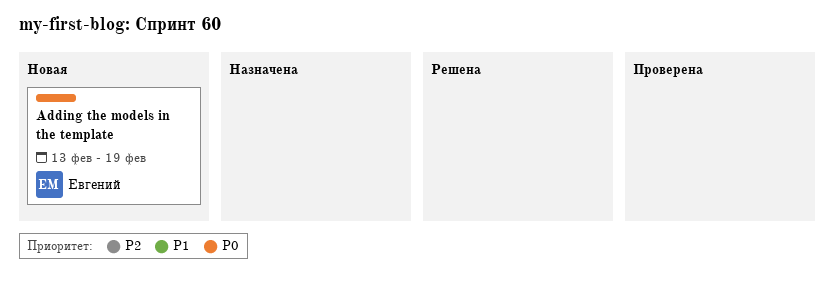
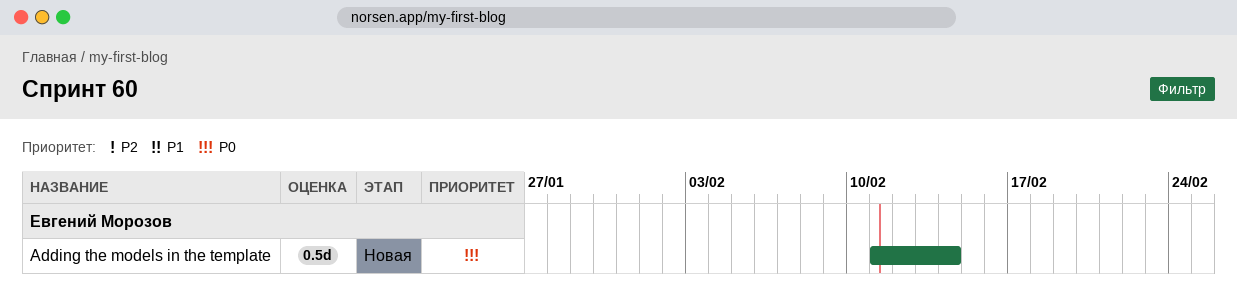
Adding the models in the template, start: Feb 13 -> Feb 11
Adding the models in the template, due: Feb 19 -> Feb 14

